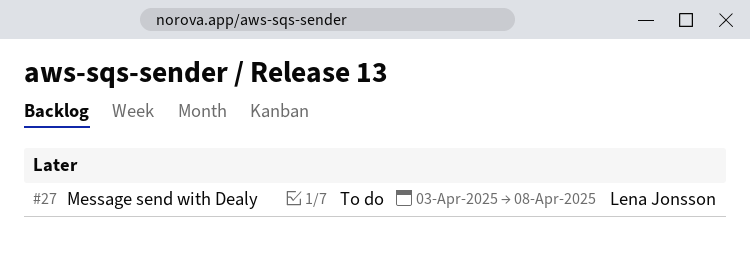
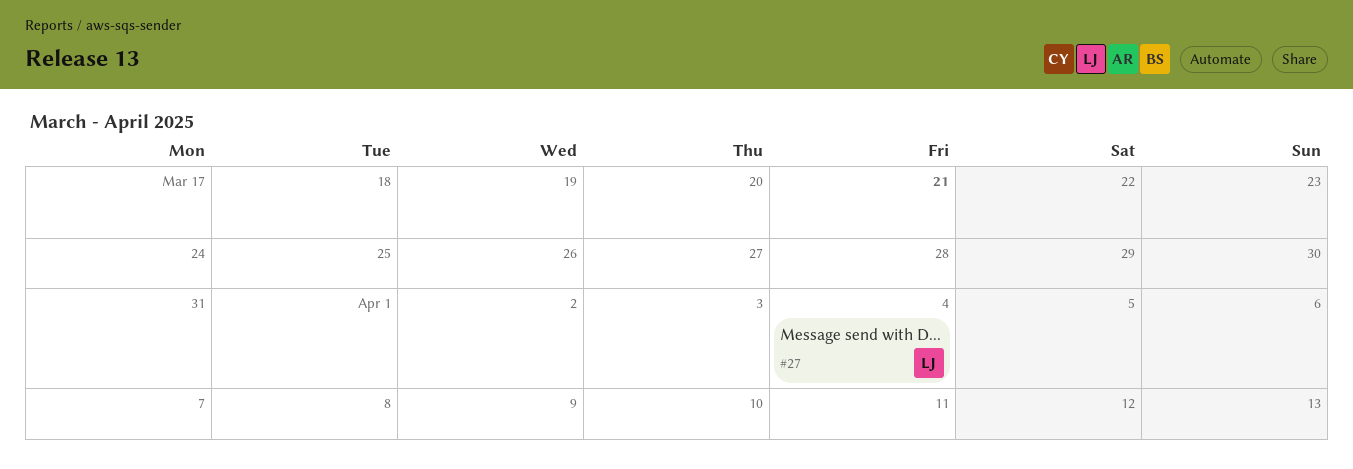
#27, due: Apr 8 -> Apr 4

